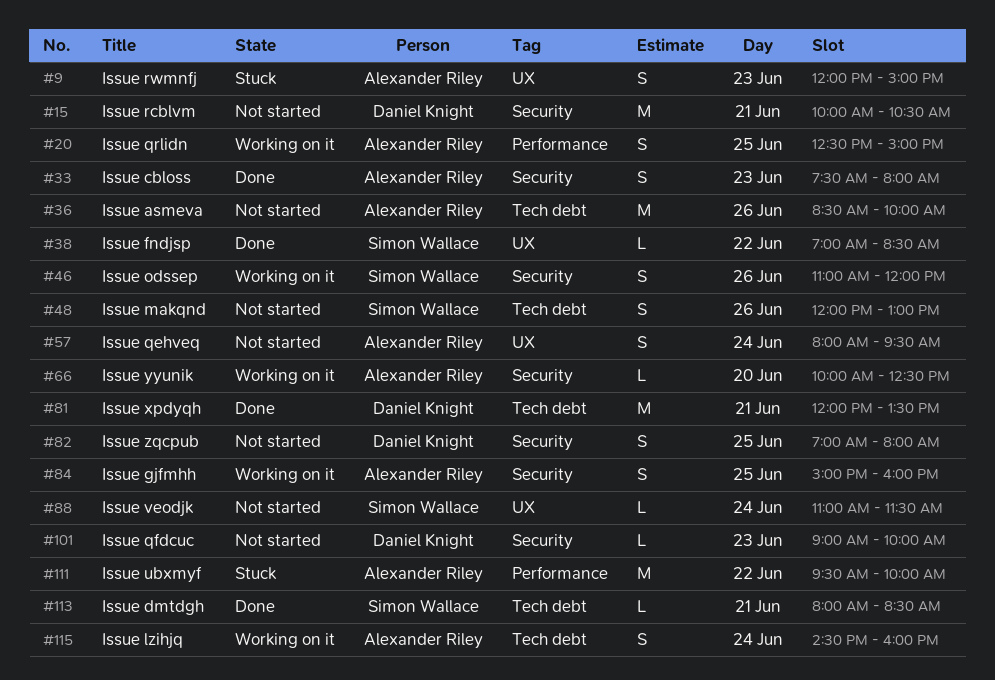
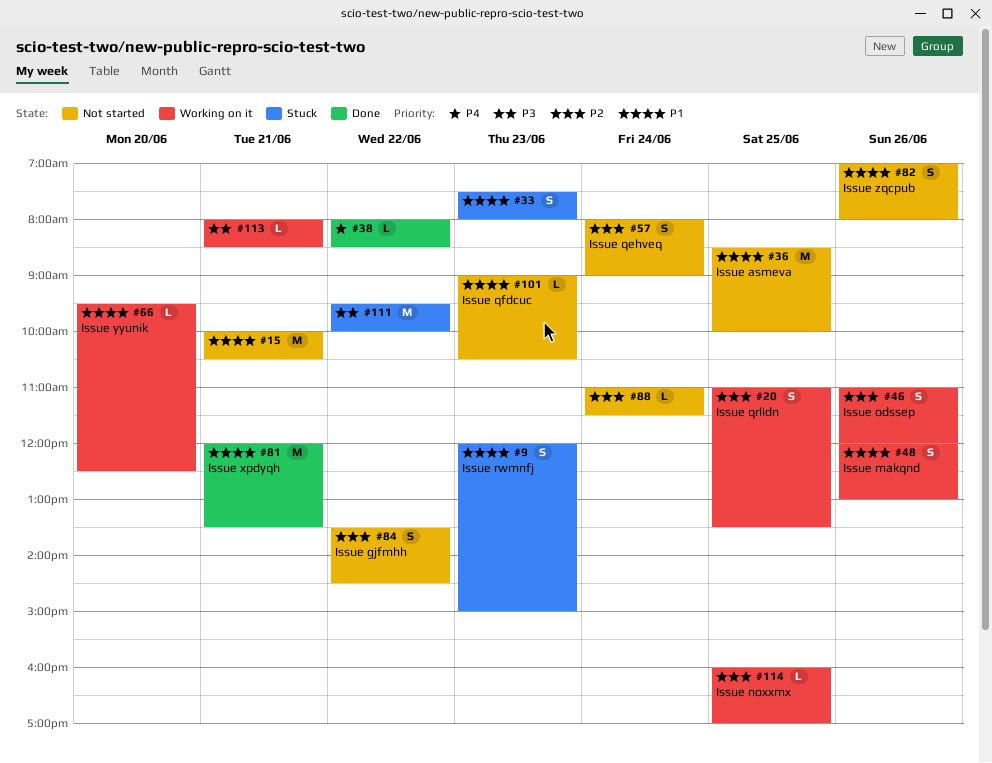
#20, begins: 12:30 -> 11:00
#20, ends: 15:00 -> 13:30
#33, status: Done -> Stuck
#36, day: Jun 26 -> Jun 25
#38, begins: 07:00 -> 08:00
#48, status: Not started -> Working on it
#57, ends: 09:30 -> 09:00
#66, begins: 10:00 -> 09:30
#82, day: Jun 25 -> Jun 26
#84, status: Working on it -> Not started
#84, day: Jun 25 -> Jun 22
#84, begins: 15:00 -> 13:30
#84, ends: 16:00 -> 14:30
#101, ends: 10:00 -> 10:30
#113, status: Done -> Working on it
#114: none -> present
#115: present -> none

